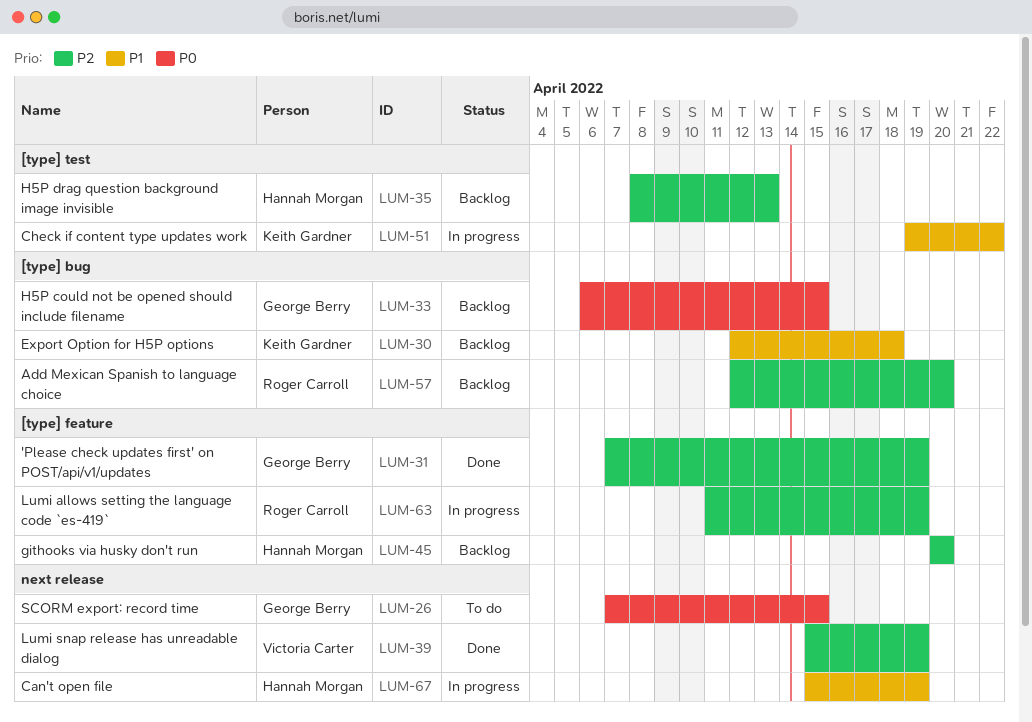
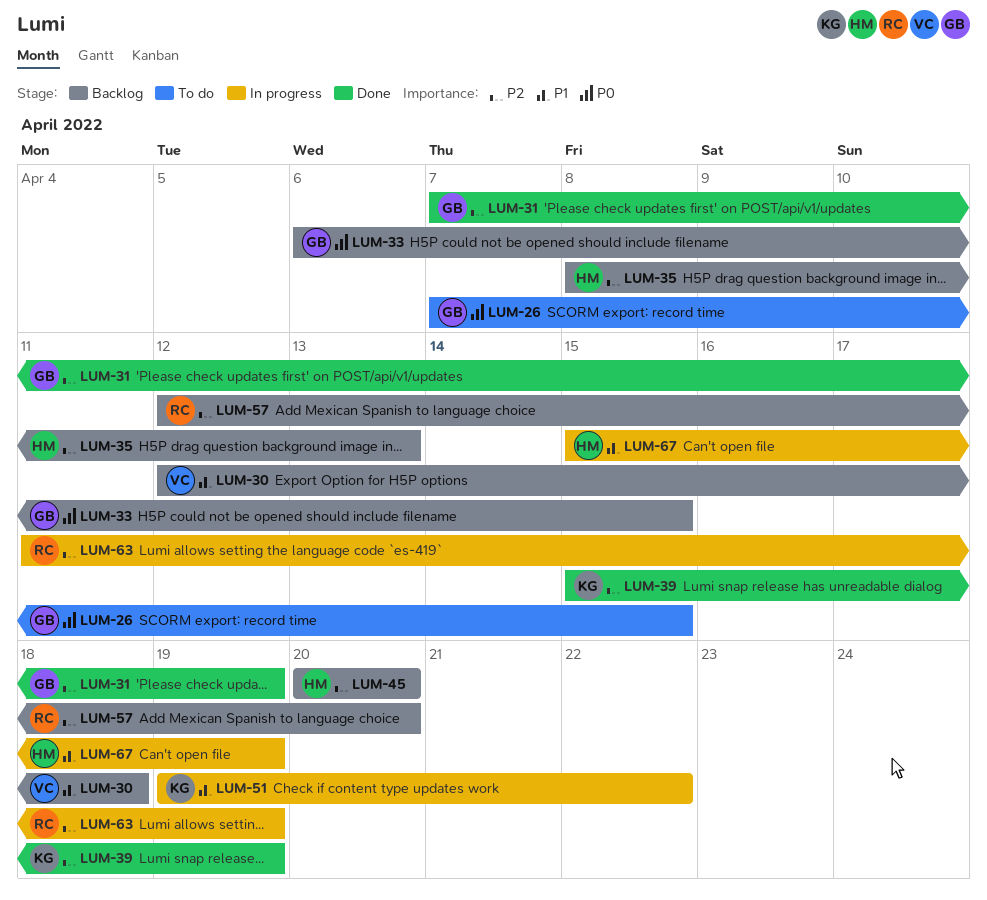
LUM-30, owner: Keith Gardner -> Victoria Carter
LUM-39, owner: Victoria Carter -> Keith Gardner

